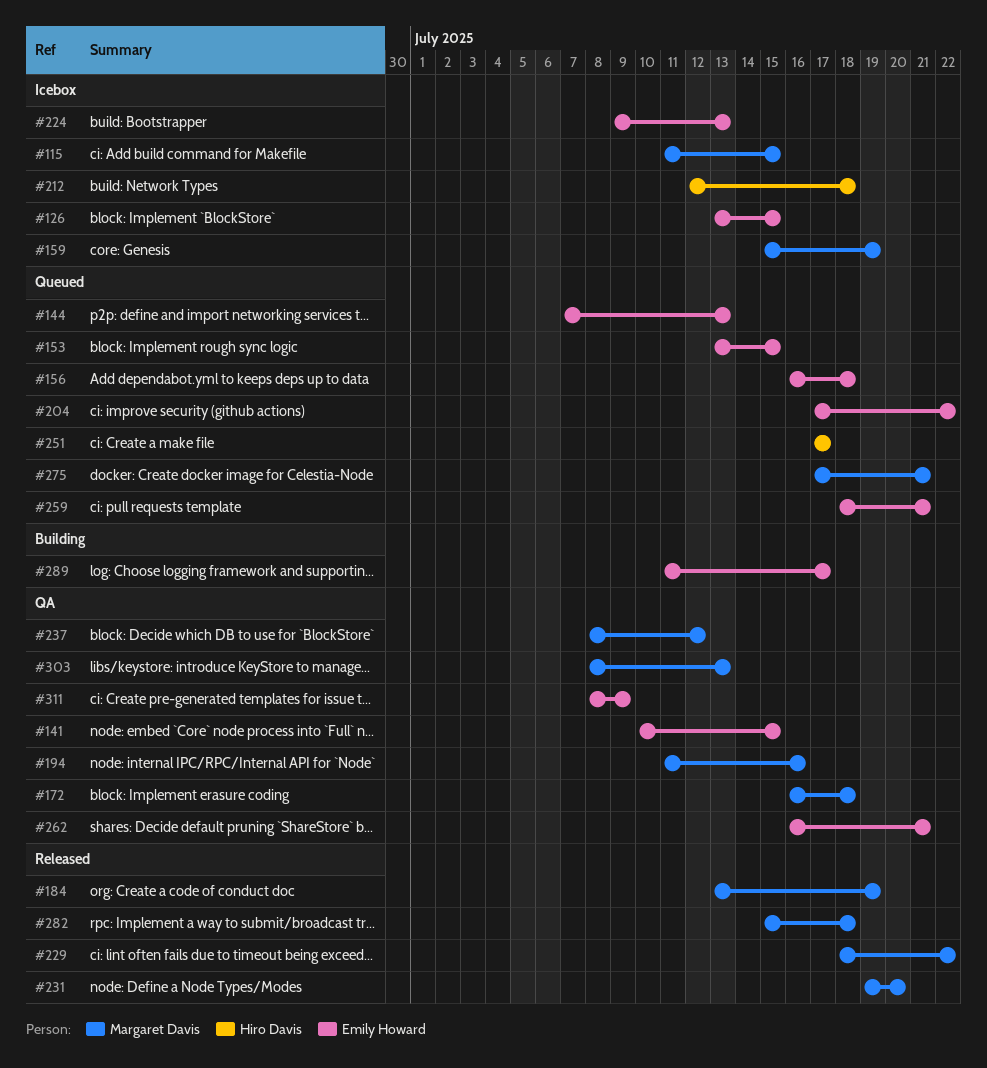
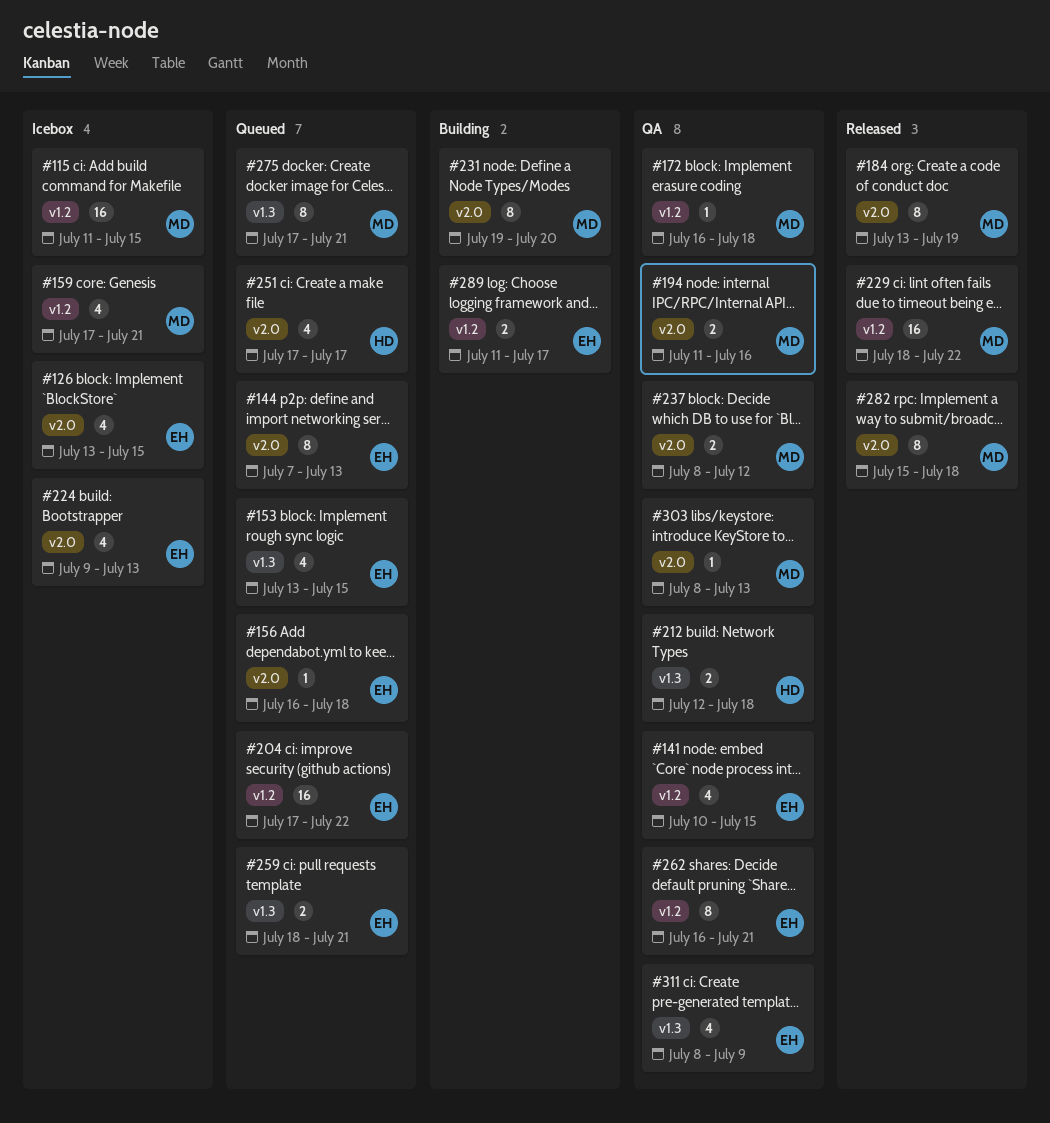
#159, start: Jul 15 -> Jul 17
#159, due: Jul 19 -> Jul 21
#212, status: Icebox -> QA
#231, status: Released -> Building

